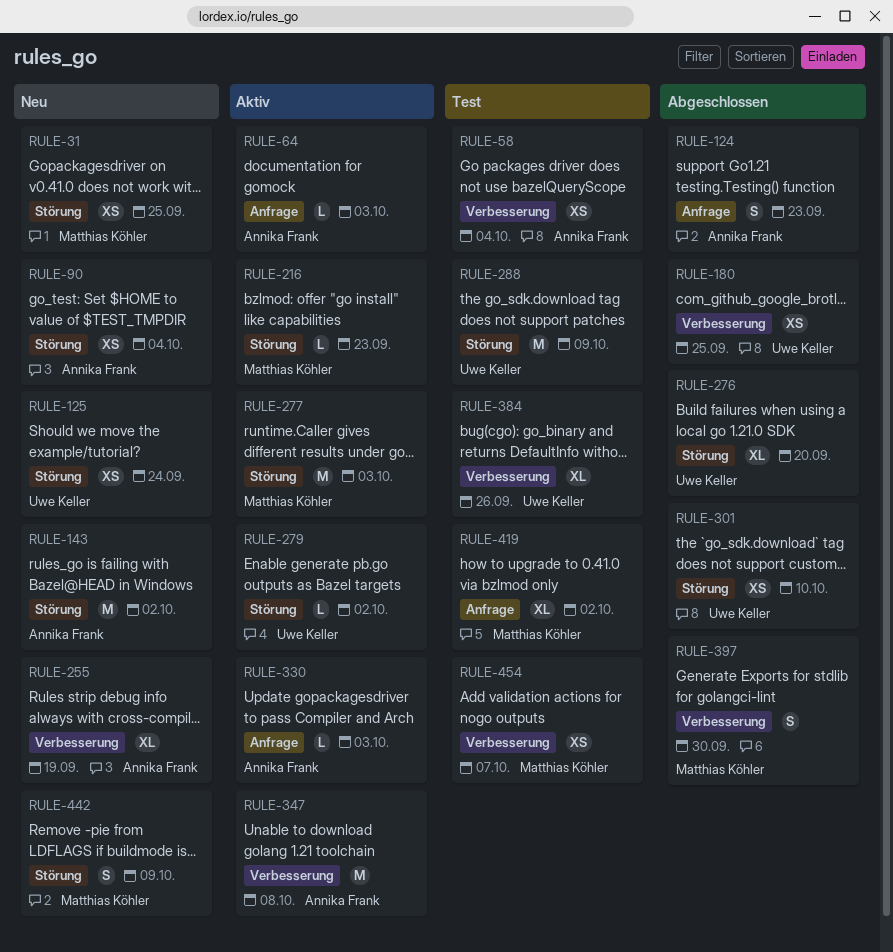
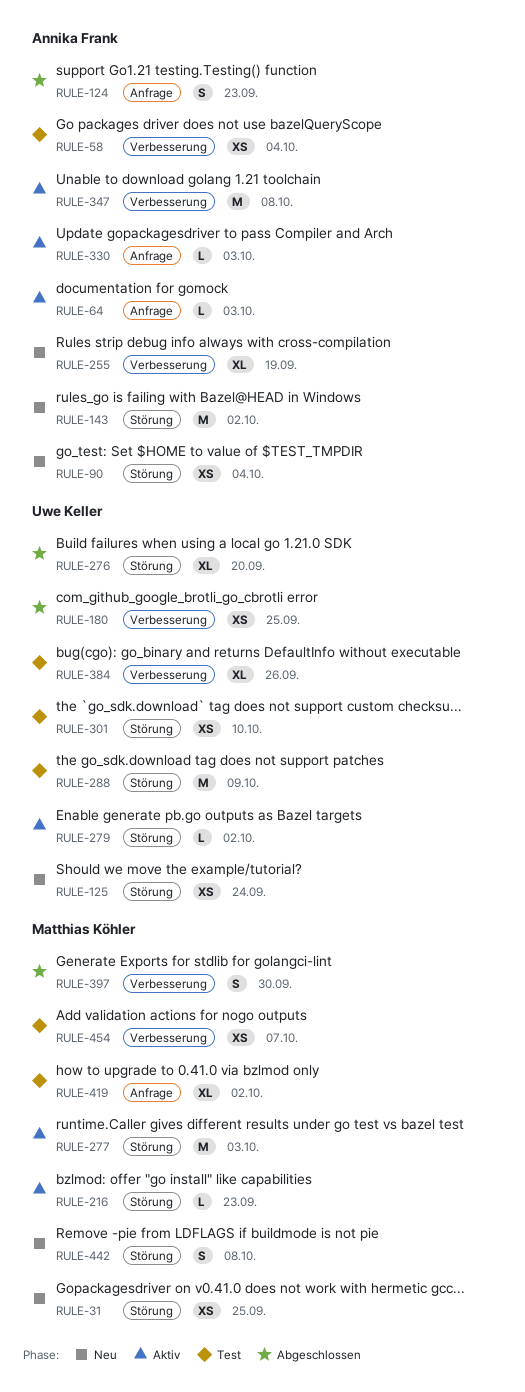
RULE-301, status: Abgeschlossen -> Test
RULE-442, due: Oct 9 -> Oct 8

